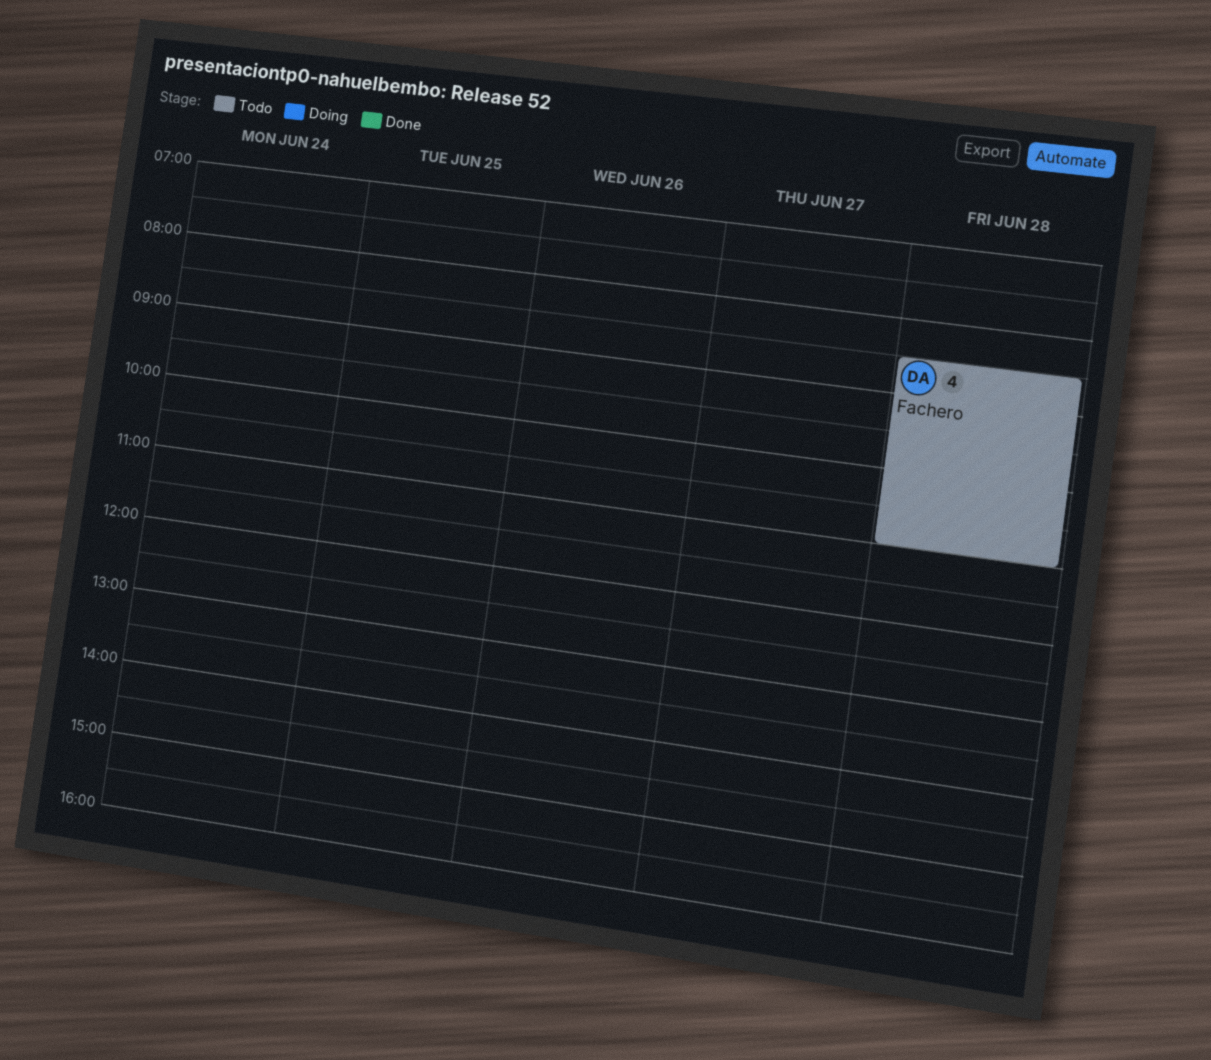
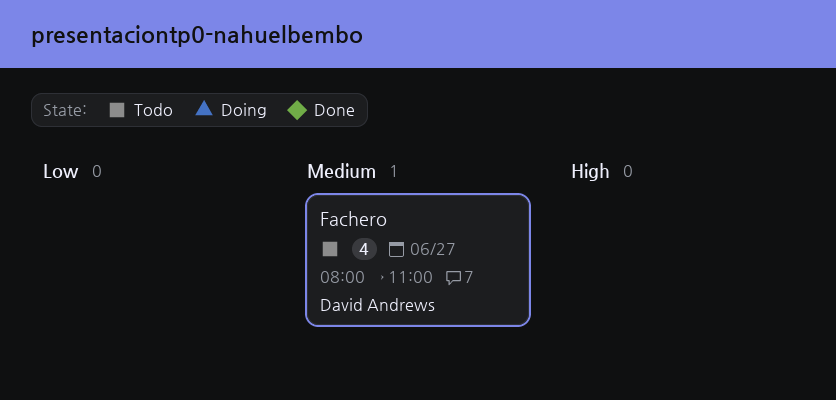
Fachero, day: Jun 28 -> Jun 27
Fachero, begins: 08:30 -> 08:00

